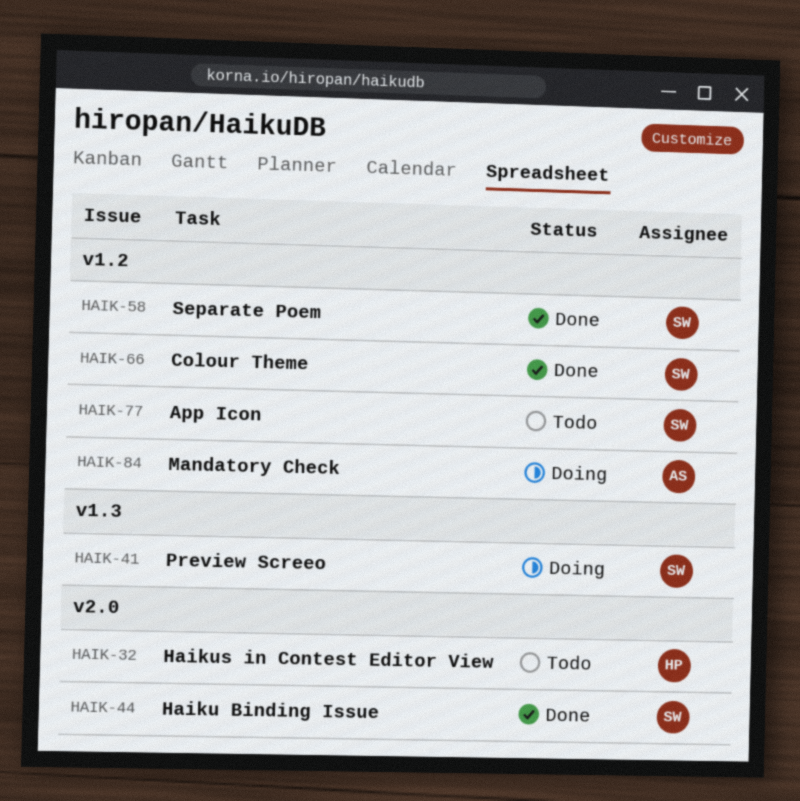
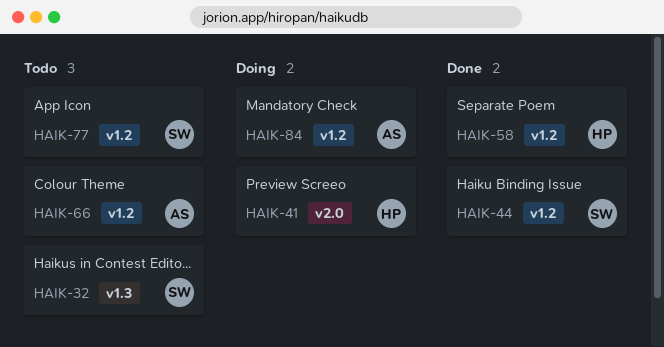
HAIK-32, owner: HP -> SW
HAIK-32, label: v2.0 -> v1.3
HAIK-41, owner: SW -> HP
HAIK-41, label: v1.3 -> v2.0
HAIK-44, label: v2.0 -> v1.2
HAIK-58, owner: SW -> HP
HAIK-66, status: Done -> Todo
HAIK-66, owner: SW -> AS

